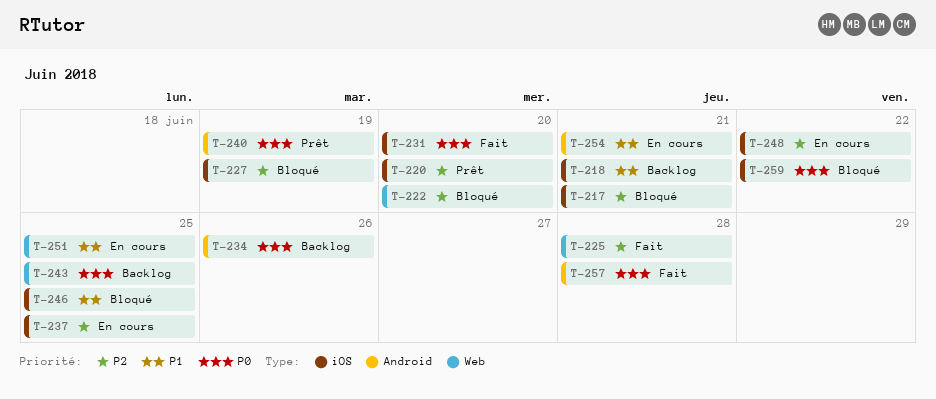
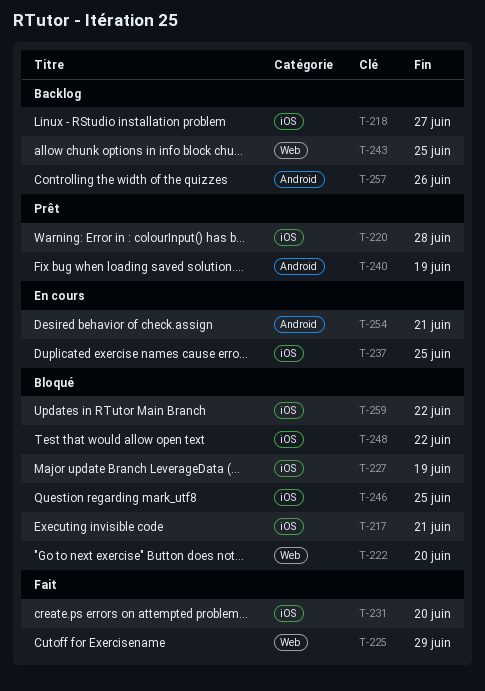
T-218, due: Jun 21 -> Jun 27
T-220, due: Jun 20 -> Jun 28
T-225, due: Jun 28 -> Jun 29
T-234: present -> none
T-248, status: En cours -> Bloqué
T-251: present -> none
T-257, status: Fait -> Backlog
T-257, due: Jun 28 -> Jun 26

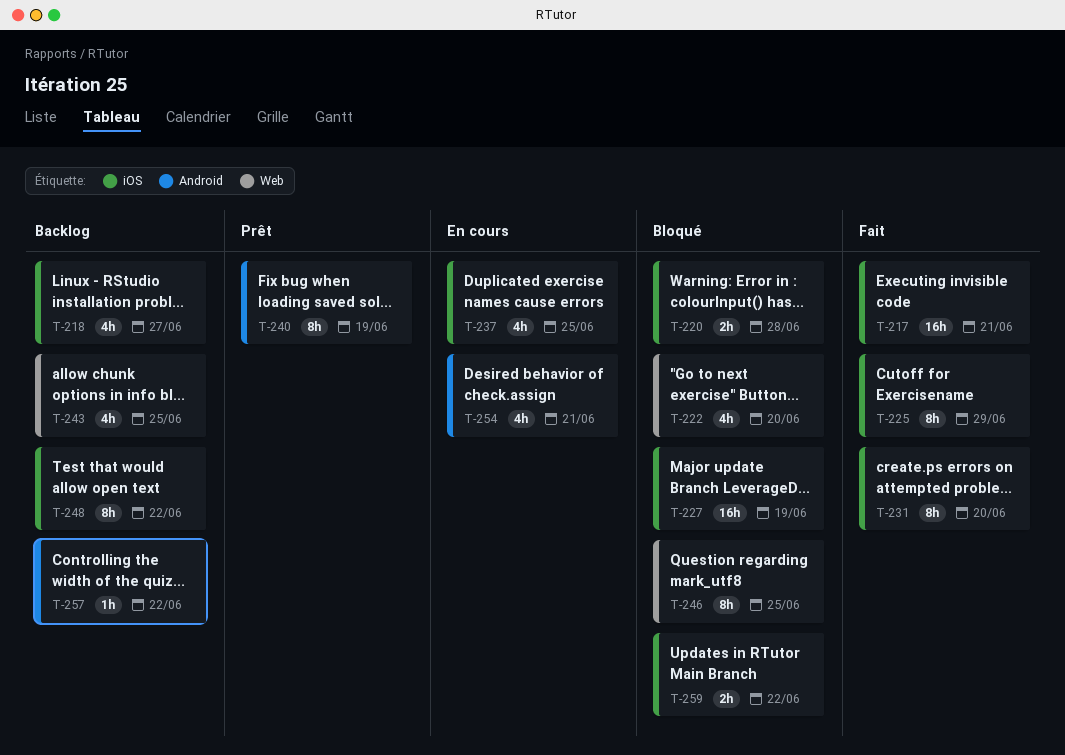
T-217, status: Bloqué -> Fait
T-220, status: Prêt -> Bloqué
T-225, label: Web -> iOS
T-246, label: iOS -> Web
T-248, status: Bloqué -> Backlog
T-257, due: Jun 26 -> Jun 22

